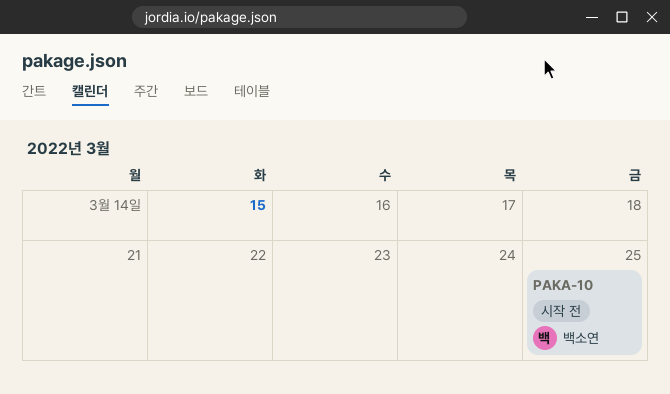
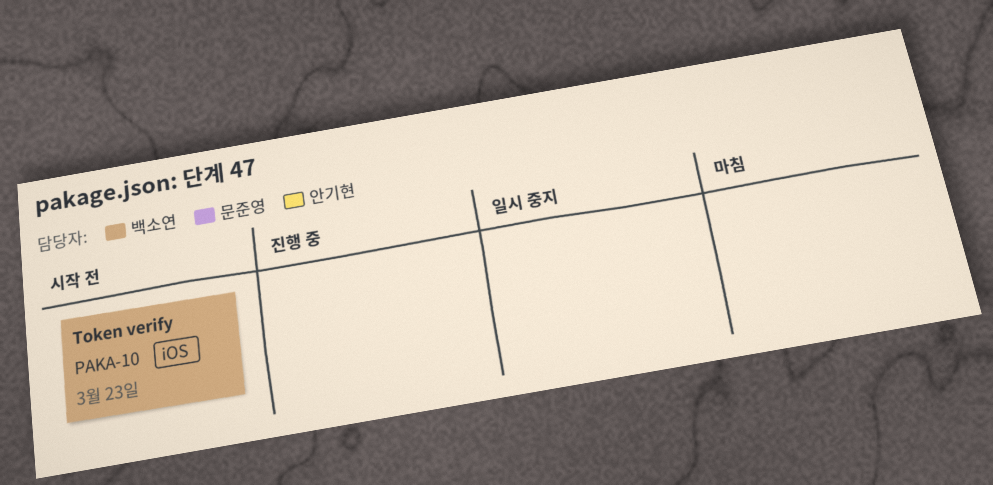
PAKA-10, due: Mar 25 -> Mar 23

